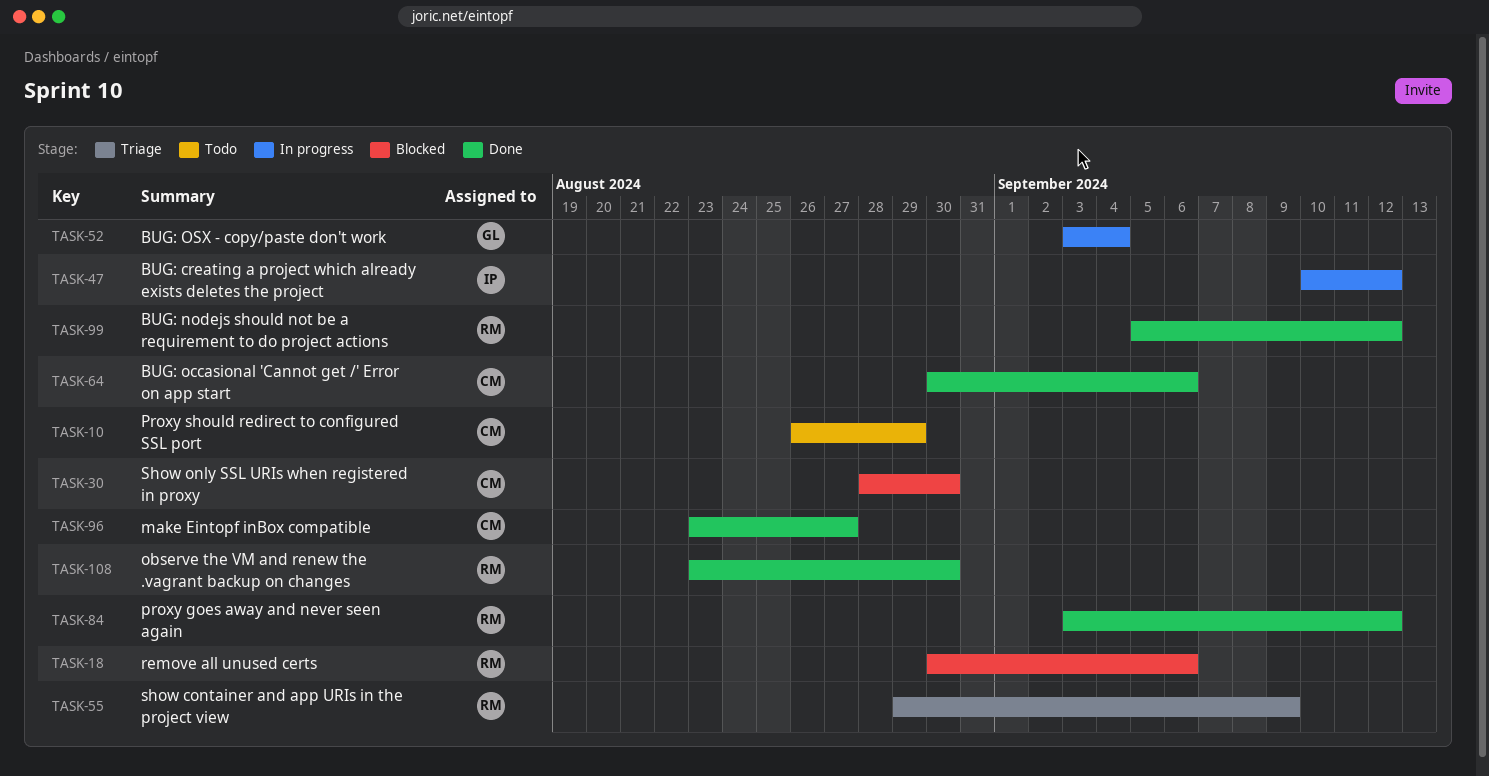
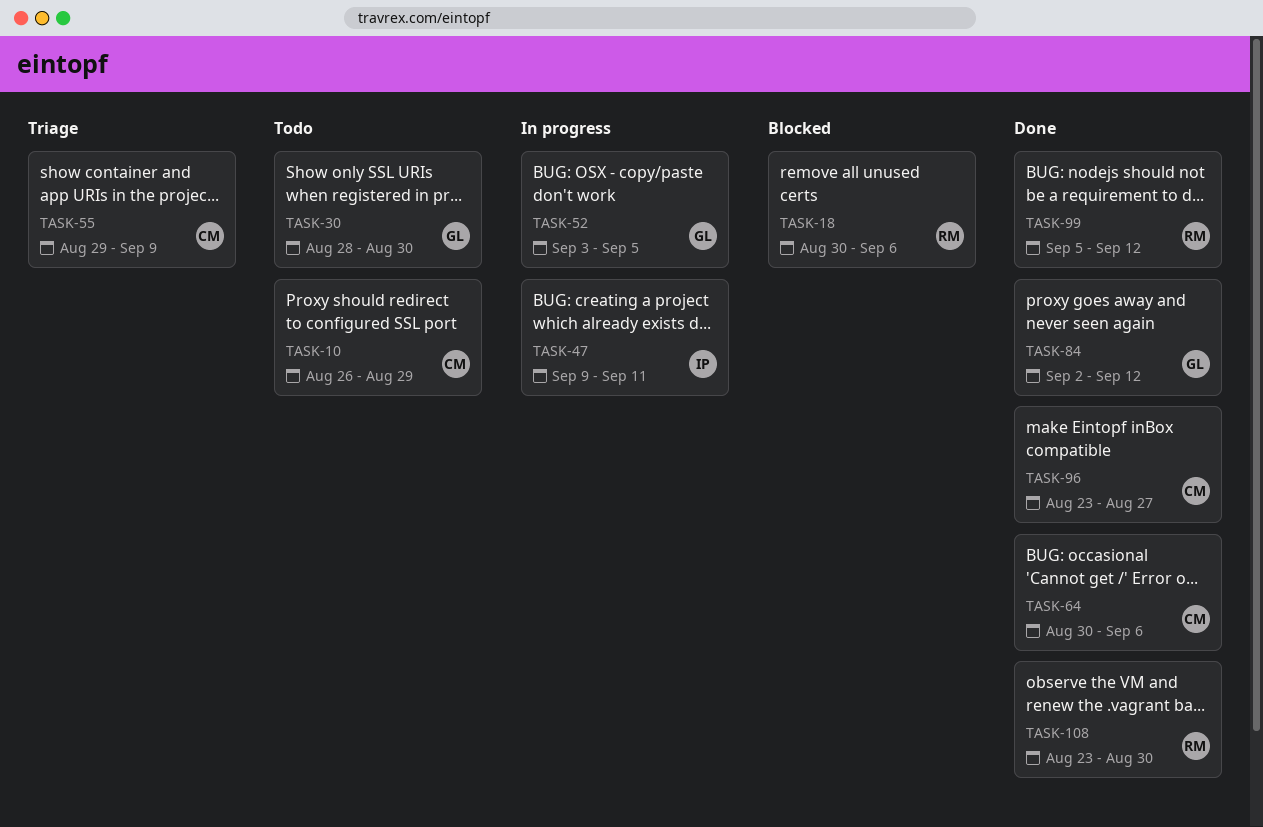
TASK-30, status: Blocked -> Todo
TASK-30, owner: CM -> GL
TASK-47, start: Sep 10 -> Sep 9
TASK-47, due: Sep 12 -> Sep 11
TASK-52, due: Sep 4 -> Sep 5
TASK-55, owner: RM -> CM
TASK-84, owner: RM -> GL
TASK-84, start: Sep 3 -> Sep 2

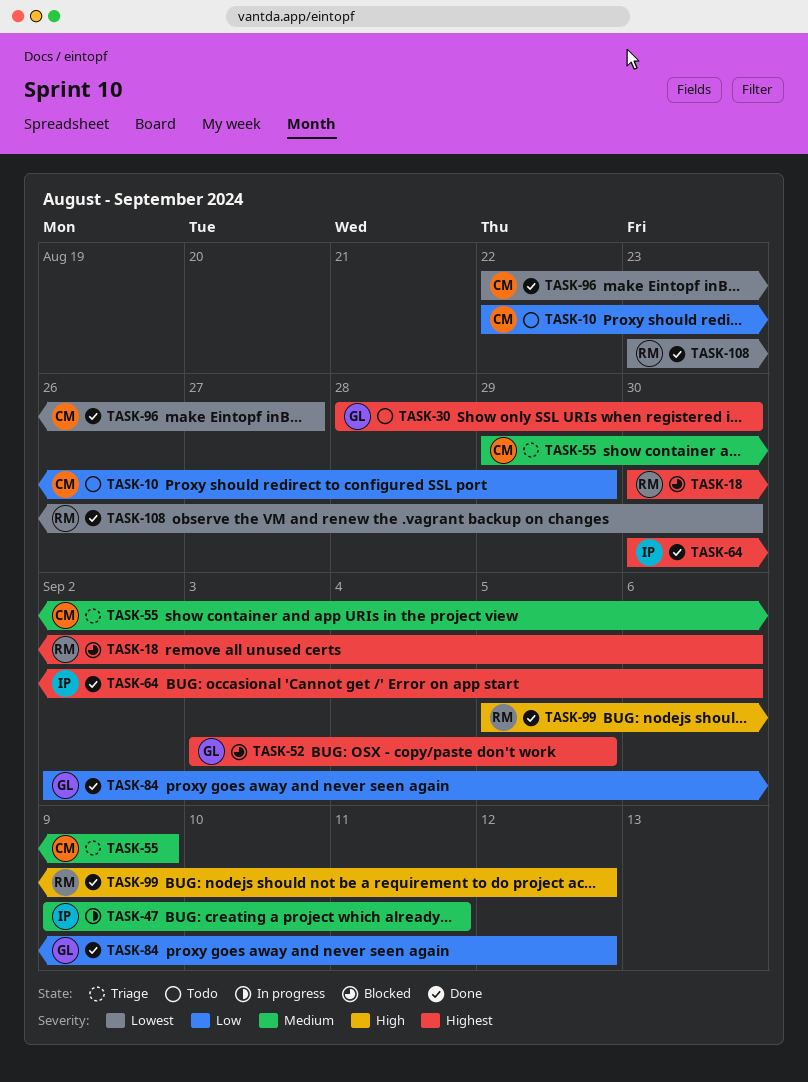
TASK-10, start: Aug 26 -> Aug 22
TASK-52, status: In progress -> Blocked
TASK-64, owner: CM -> IP
TASK-96, start: Aug 23 -> Aug 22

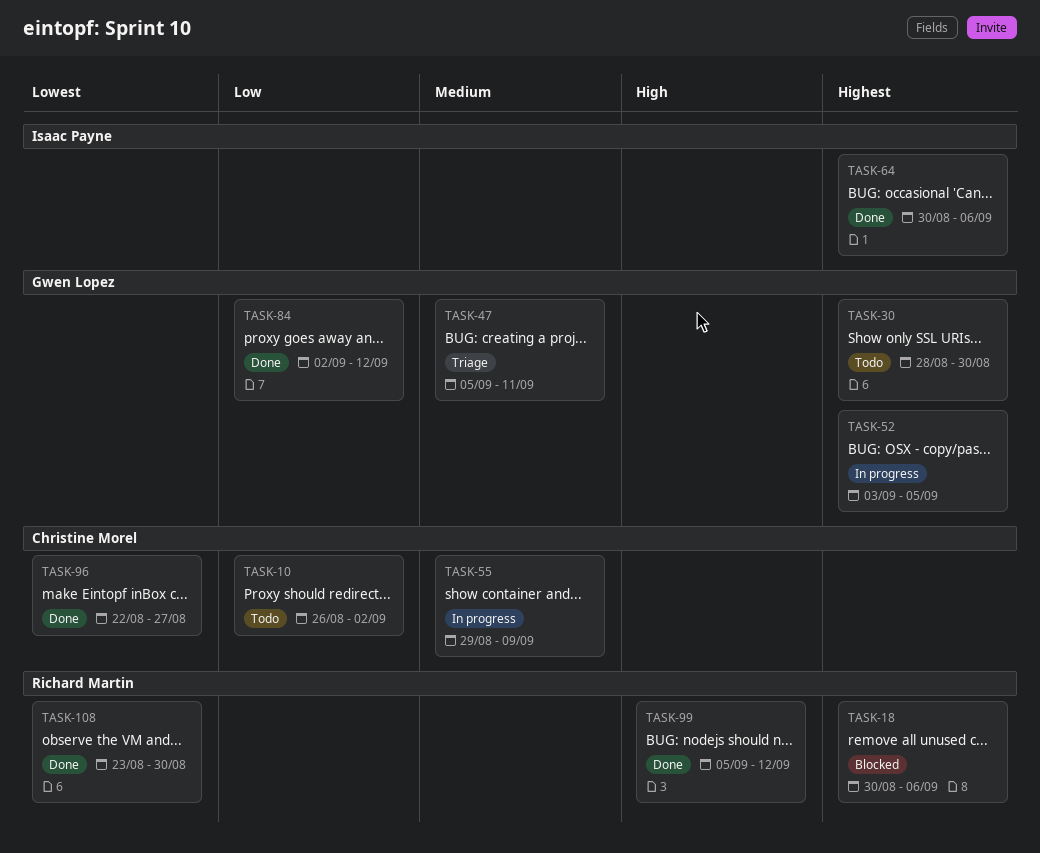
TASK-10, start: Aug 22 -> Aug 26
TASK-10, due: Aug 29 -> Sep 2
TASK-47, status: In progress -> Triage
TASK-47, owner: Isaac Payne -> Gwen Lopez
TASK-47, start: Sep 9 -> Sep 5
TASK-52, status: Blocked -> In progress
TASK-55, status: Triage -> In progress

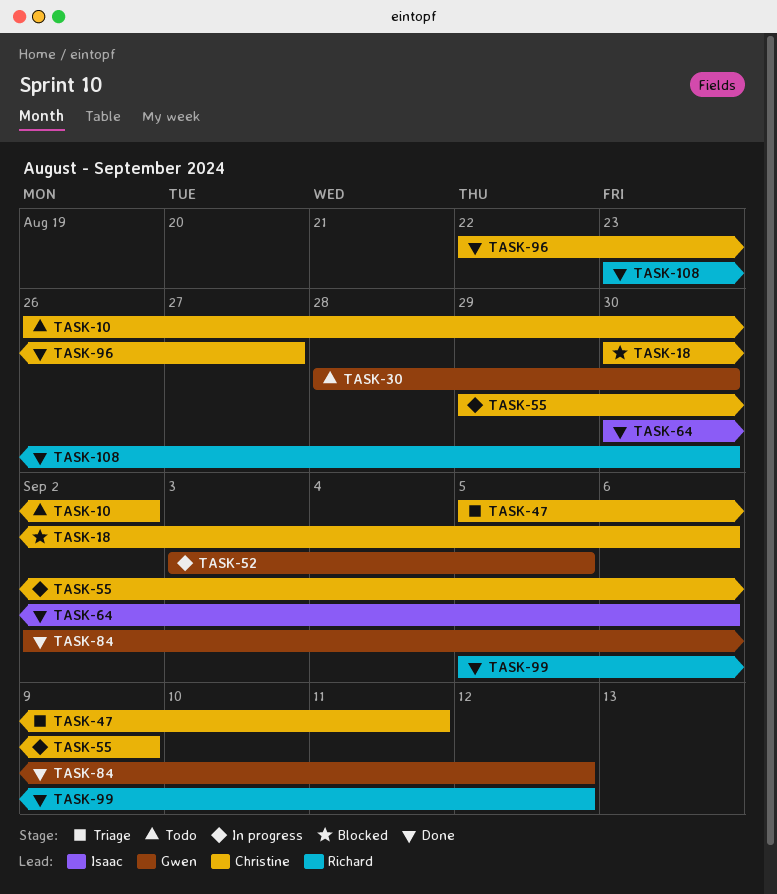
TASK-18, owner: Richard Martin -> Christine Morel
TASK-47, owner: Gwen Lopez -> Christine Morel

